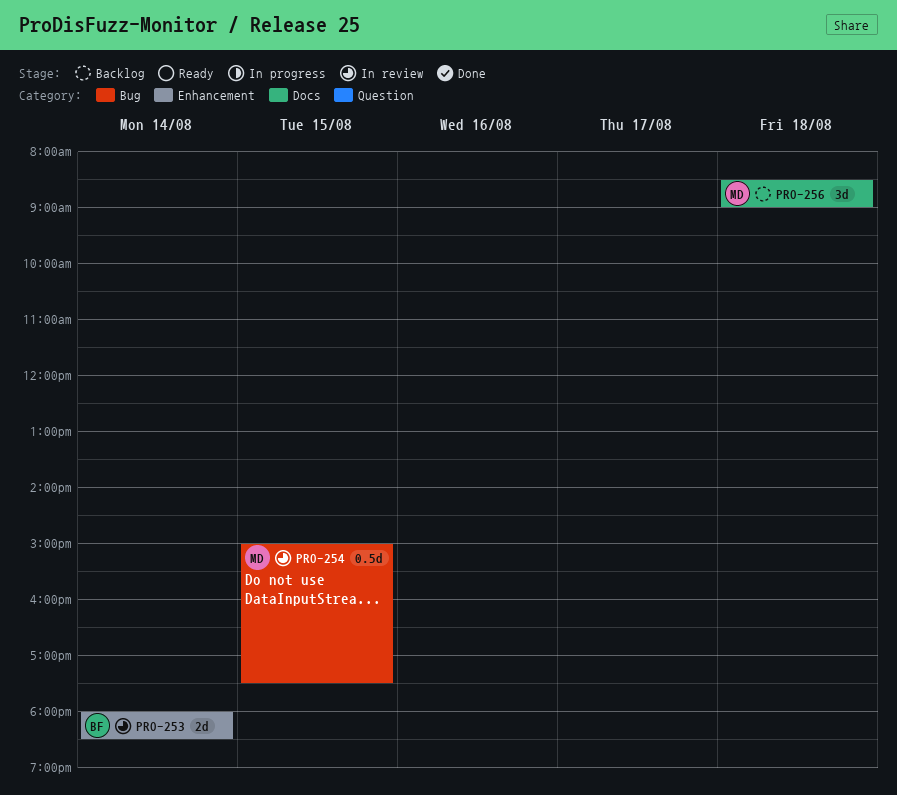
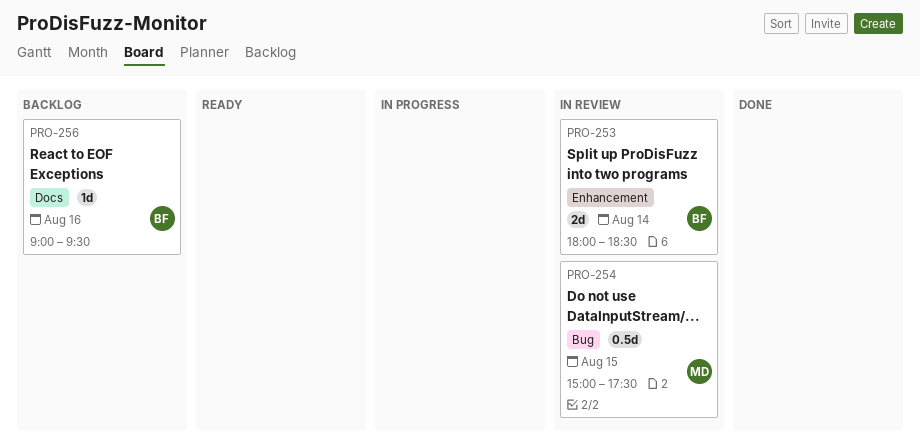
PRO-256, owner: MD -> BF
PRO-256, estimate: 3d -> 1d
PRO-256, day: Aug 18 -> Aug 16
PRO-256, begins: 08:30 -> 09:00
PRO-256, ends: 09:00 -> 09:30

